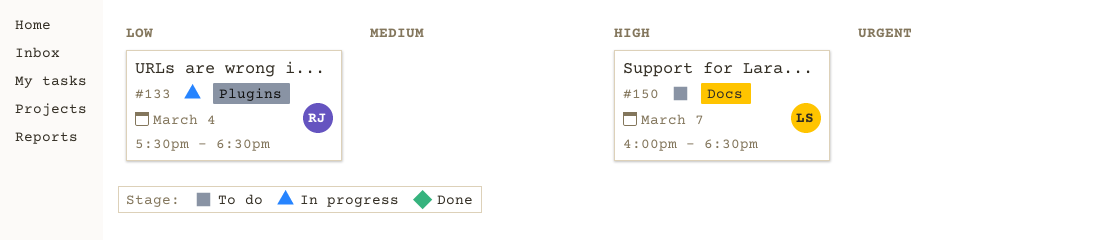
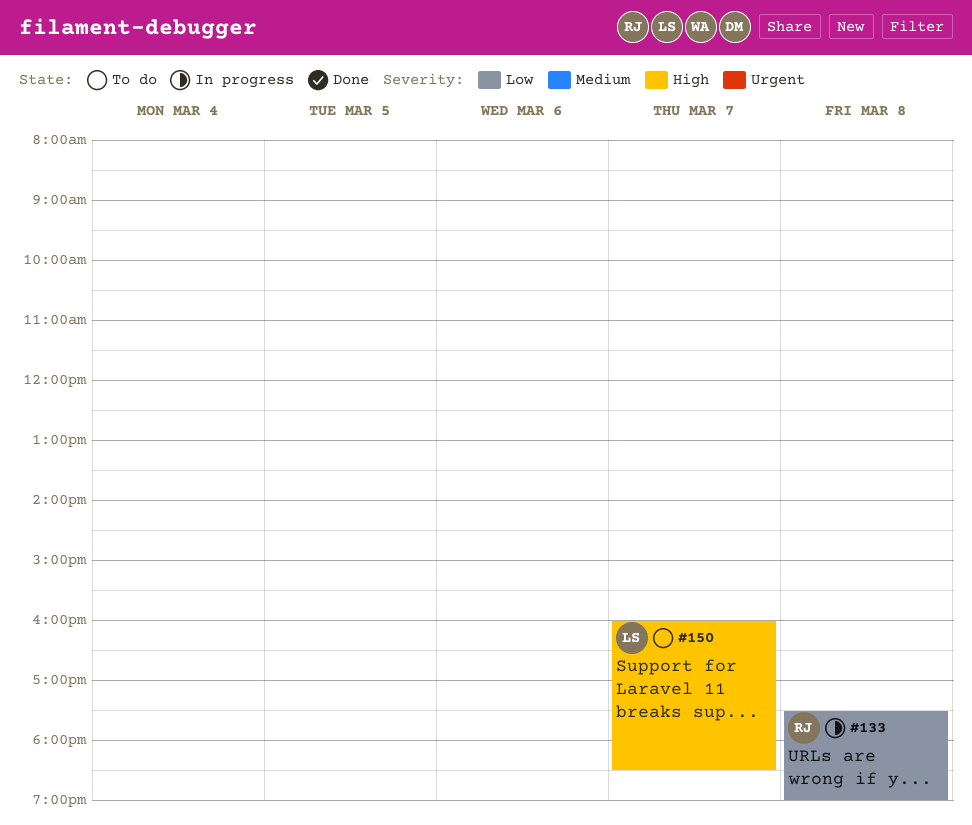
#133, day: Mar 4 -> Mar 8
#133, ends: 18:30 -> 19:00

